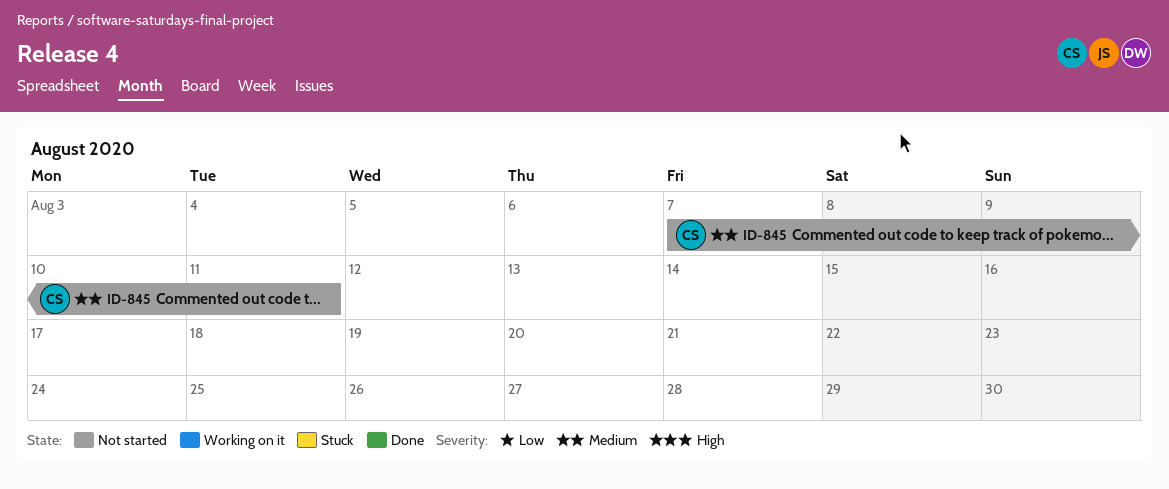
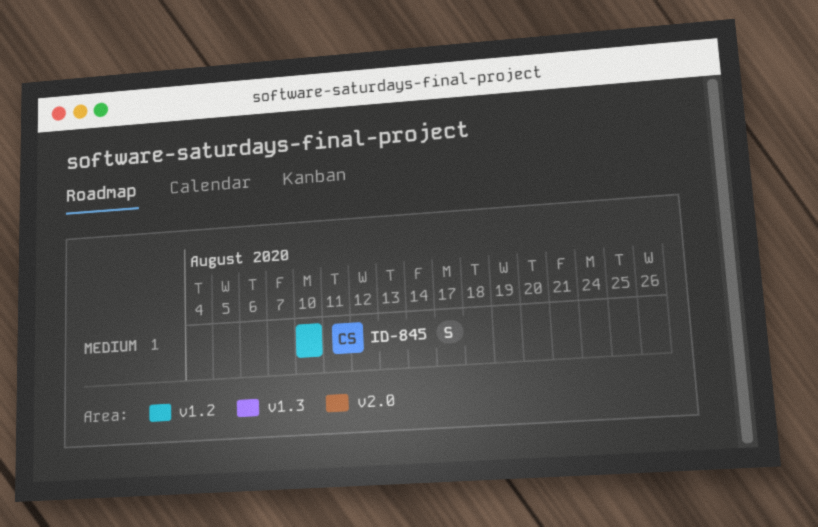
ID-845, start: Aug 7 -> Aug 10
ID-845, due: Aug 11 -> Aug 10

